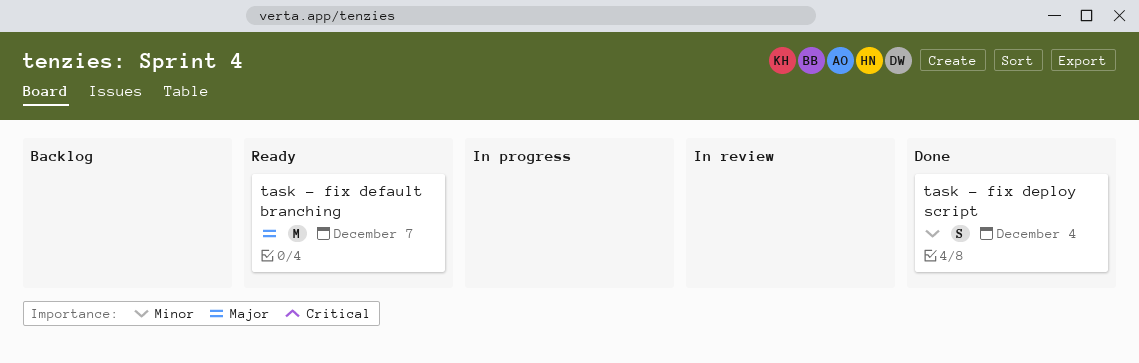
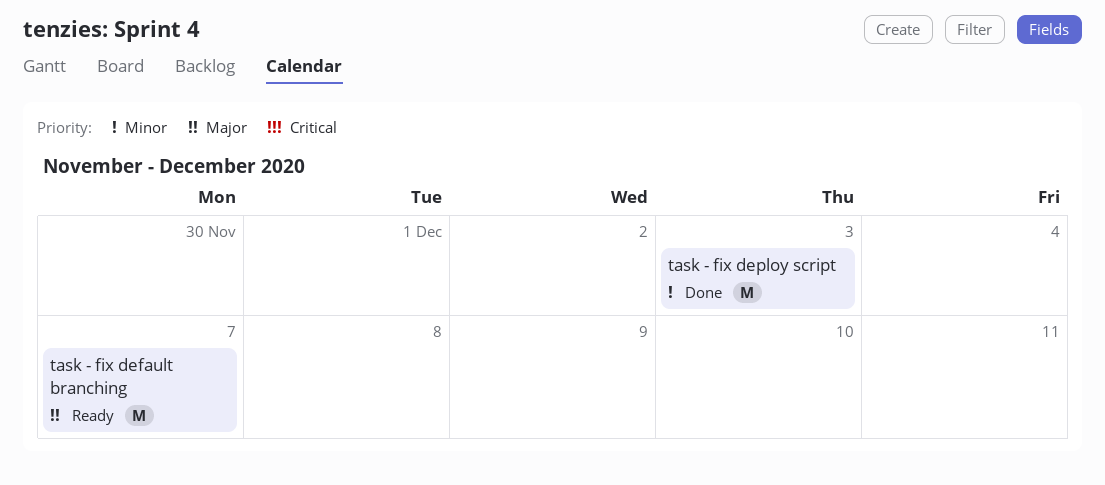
task - fix deploy script, estimate: S -> M
task - fix deploy script, due: Dec 4 -> Dec 3

